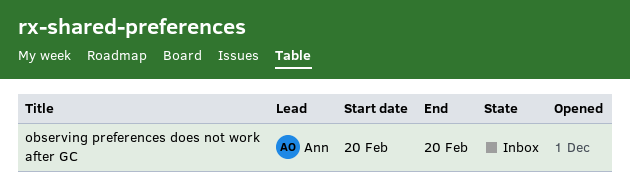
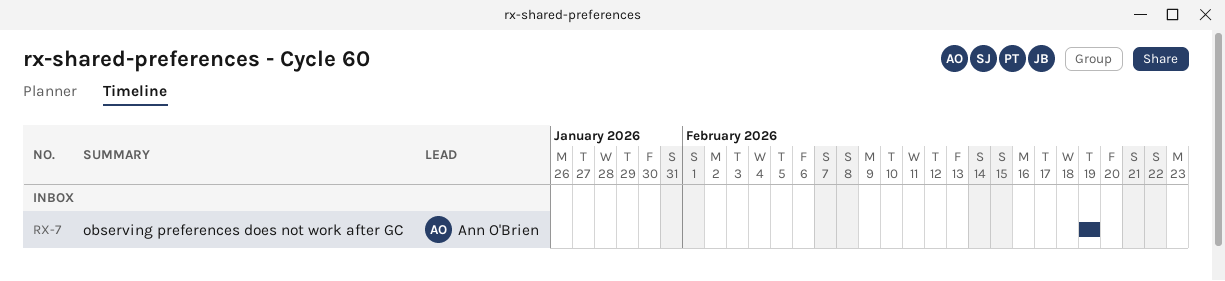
observing preferences does not work after GC, start: Feb 20 -> Feb 19
observing preferences does not work after GC, due: Feb 20 -> Feb 19

